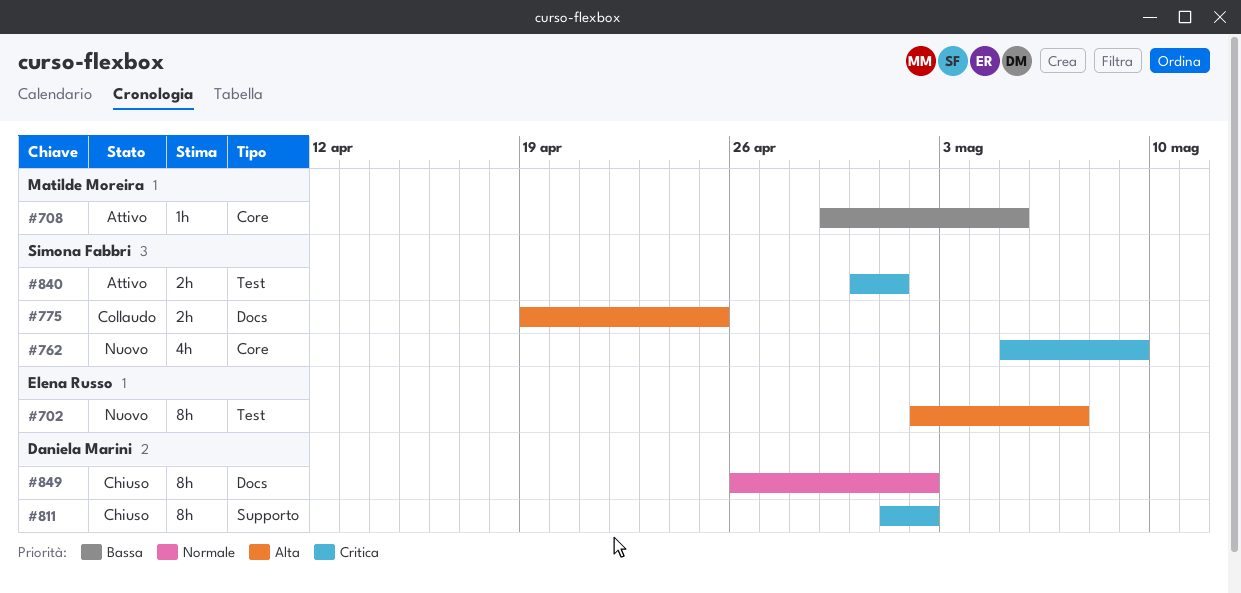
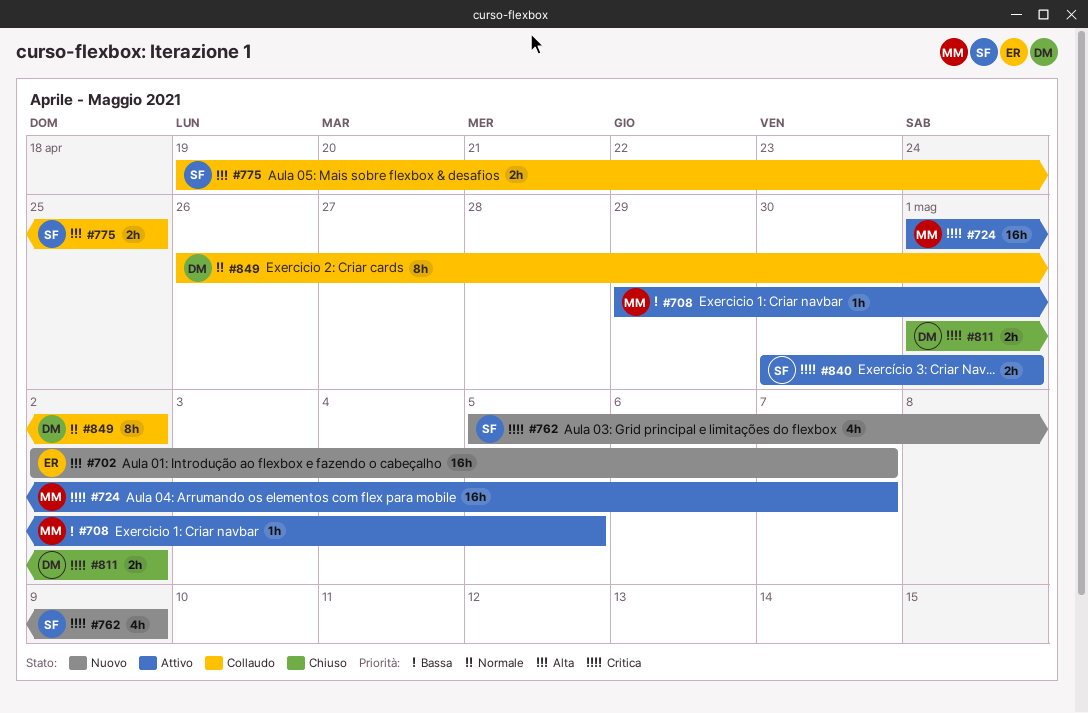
#702, estimate: 8h -> 16h
#724: none -> present
#811, estimate: 8h -> 2h
#849, status: Chiuso -> Collaudo

